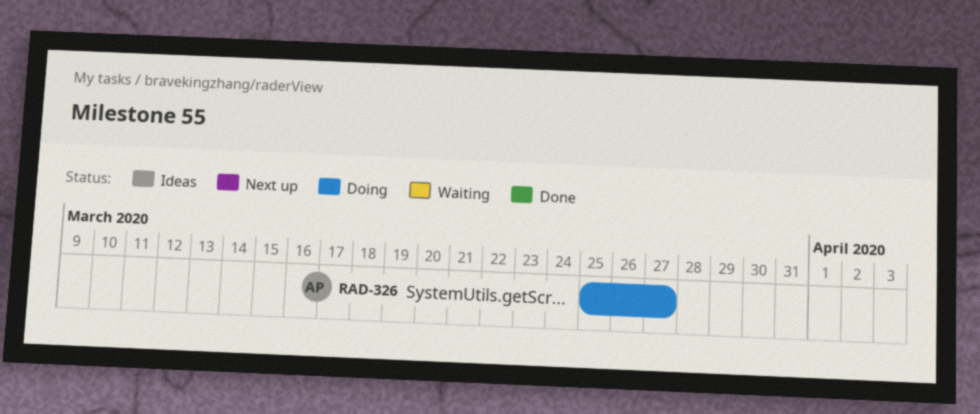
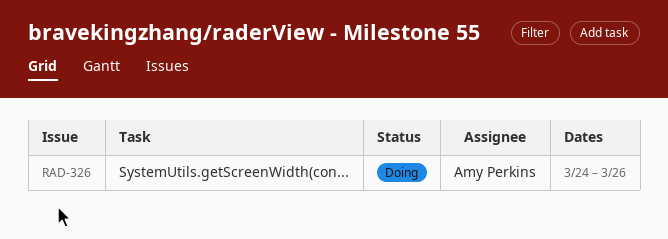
RAD-326, start: Mar 25 -> Mar 24
RAD-326, due: Mar 27 -> Mar 26

